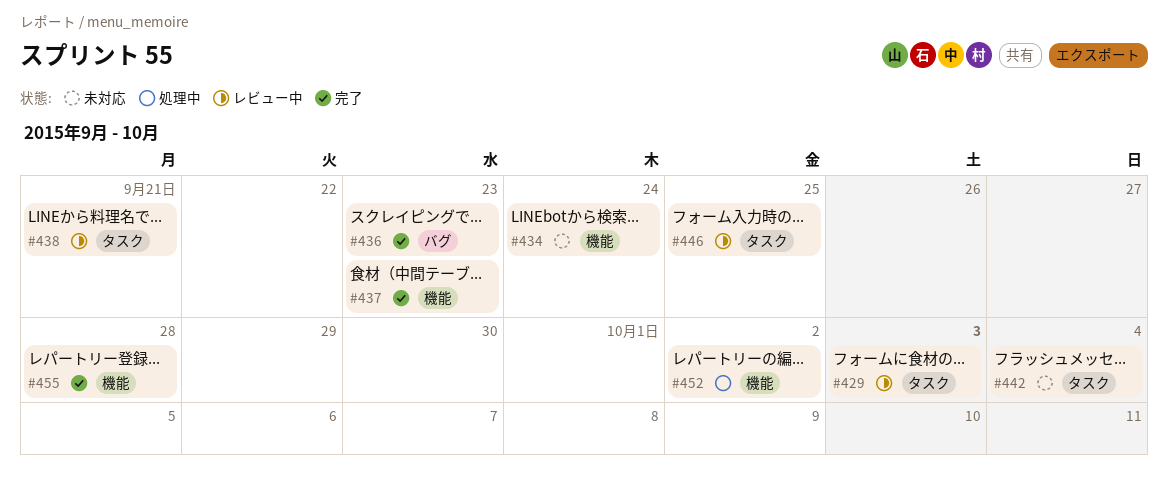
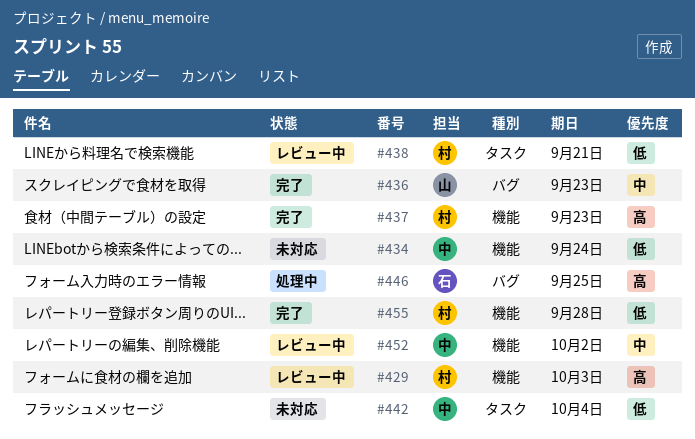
#429, label: タスク -> 機能
#446, status: レビュー中 -> 処理中
#446, label: タスク -> バグ
#452, status: 処理中 -> レビュー中

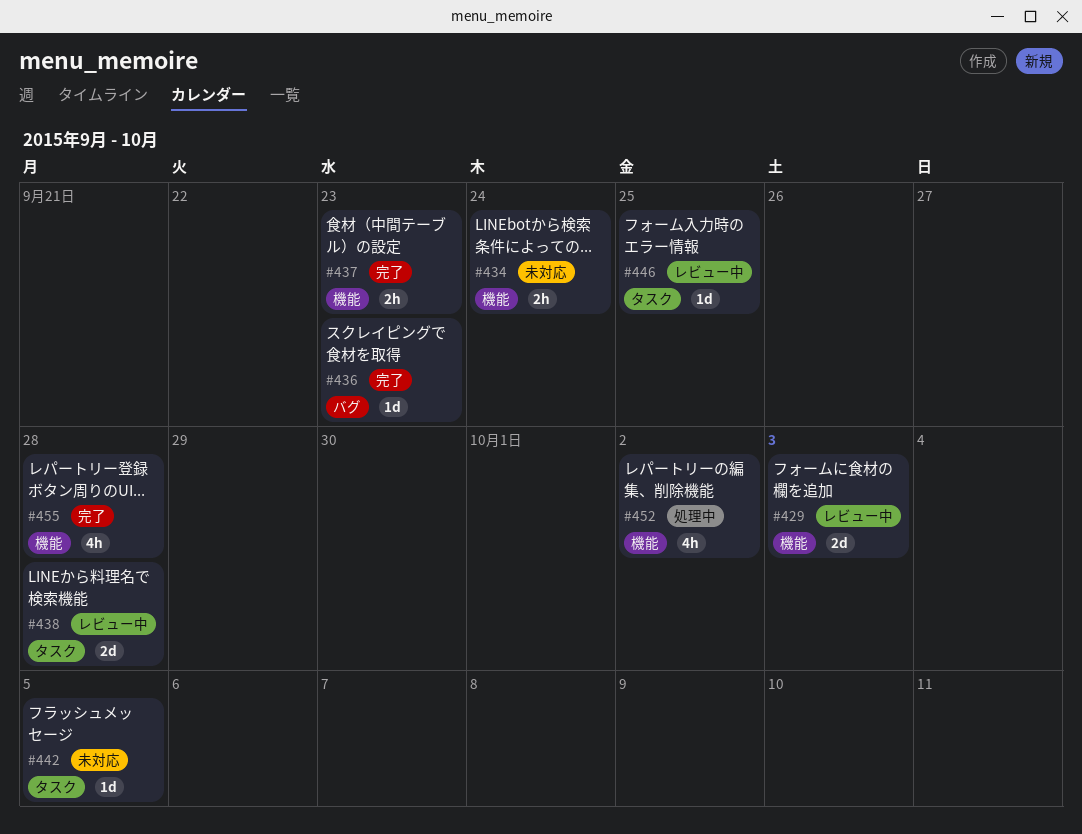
#438, due: Sep 21 -> Sep 28
#442, due: Oct 4 -> Oct 5
#446, status: 処理中 -> レビュー中
#446, label: バグ -> タスク
#452, status: レビュー中 -> 処理中

